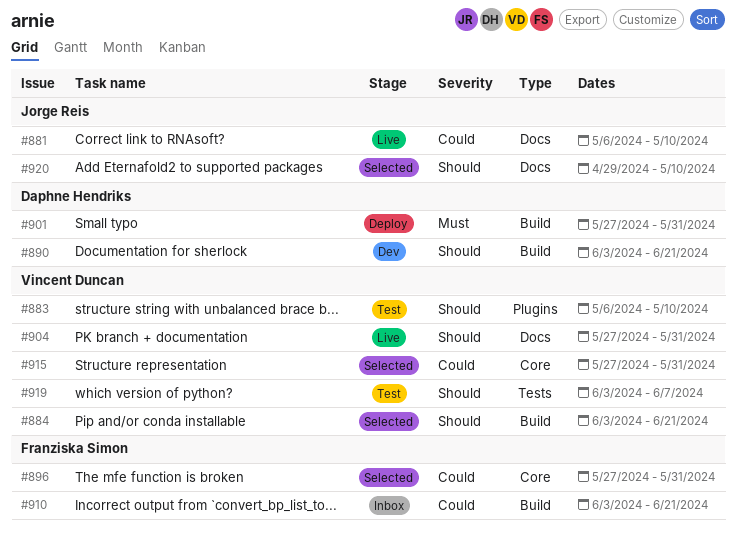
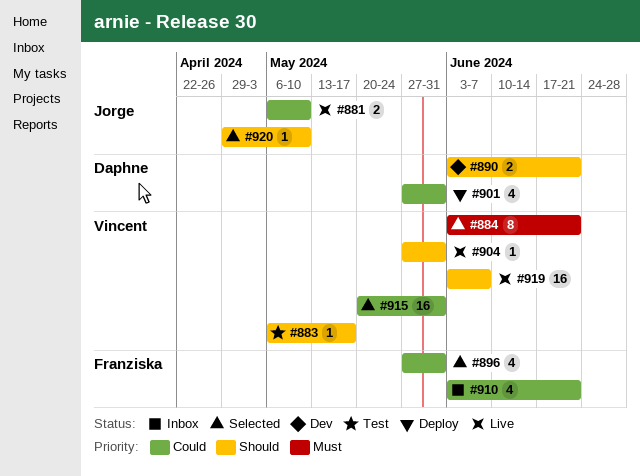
#883, due: May 10 -> May 17
#884, priority: Should -> Must
#901, priority: Must -> Could
#915, start: May 27 -> May 20
#919, status: Test -> Live

